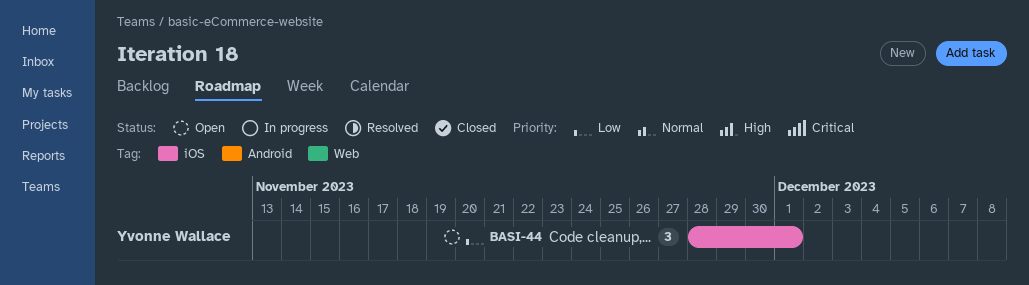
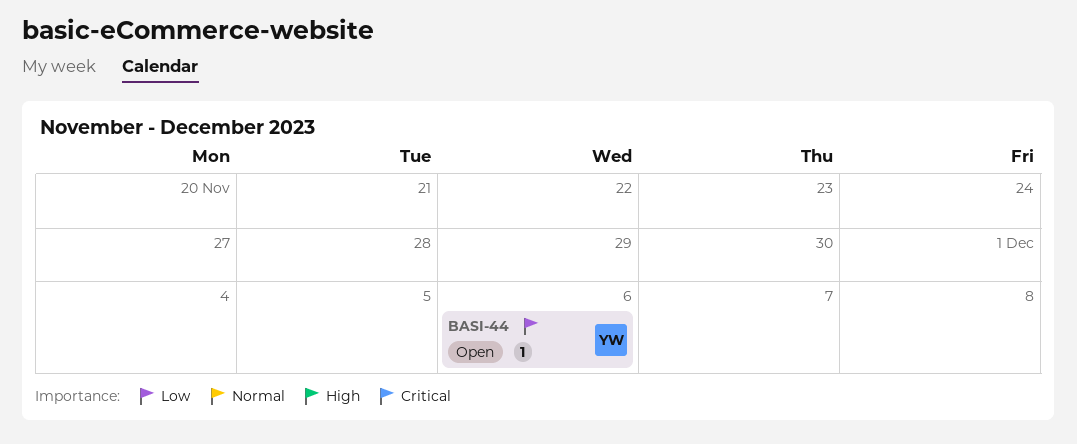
BASI-44, estimate: 3 -> 1
BASI-44, due: Dec 1 -> Dec 6

